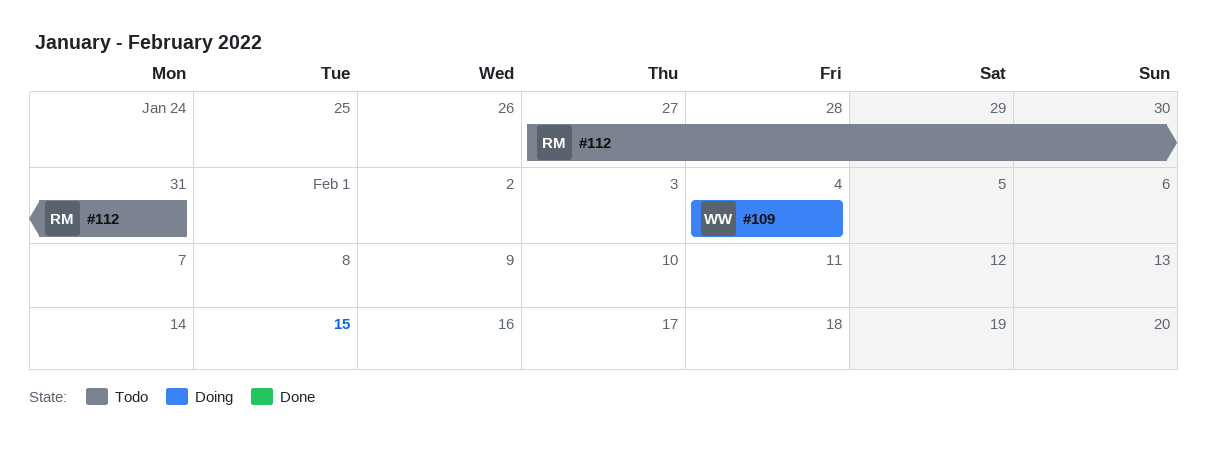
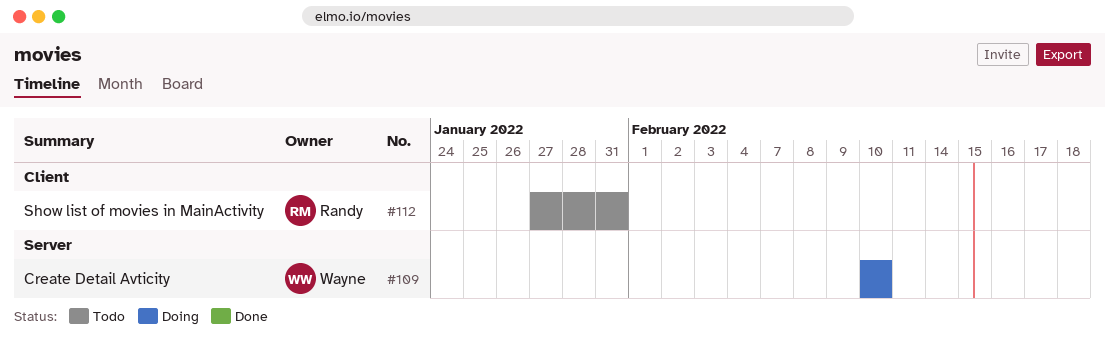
#109, start: Feb 4 -> Feb 10
#109, due: Feb 4 -> Feb 10

